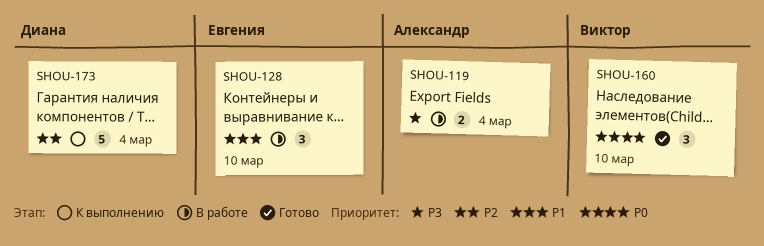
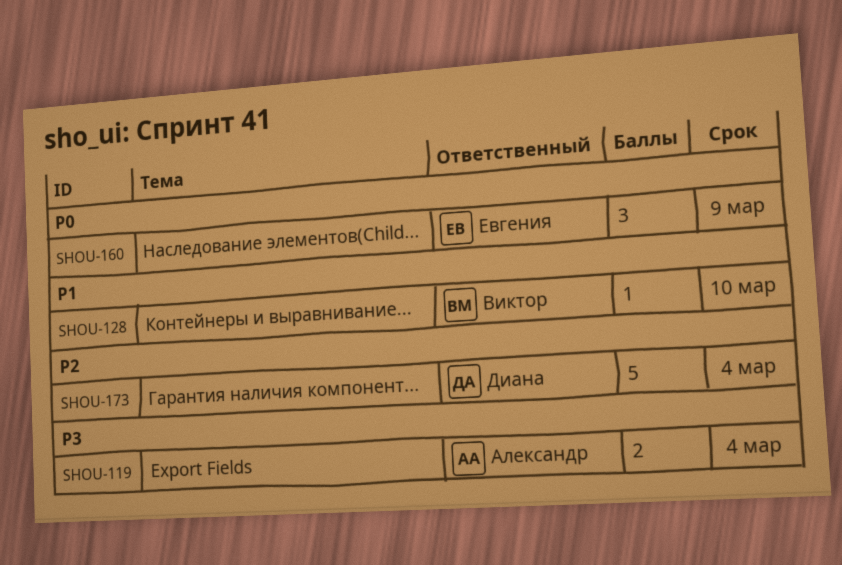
SHOU-128, owner: Евгения -> Виктор
SHOU-128, estimate: 3 -> 1
SHOU-160, owner: Виктор -> Евгения
SHOU-160, due: Mar 10 -> Mar 9

